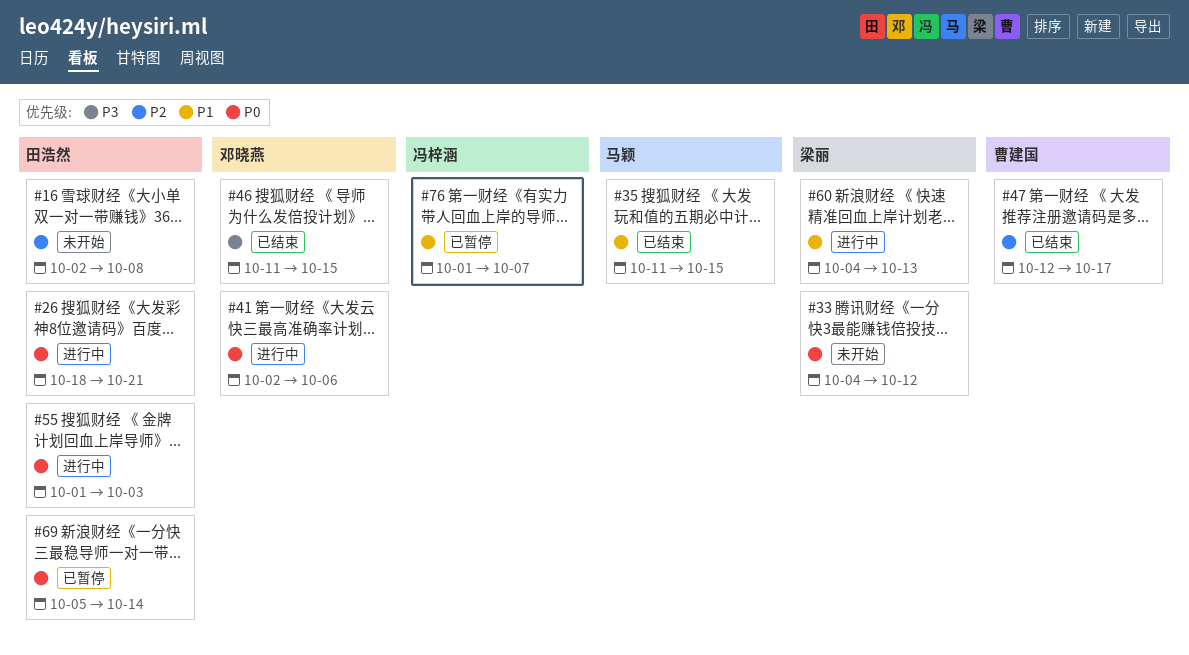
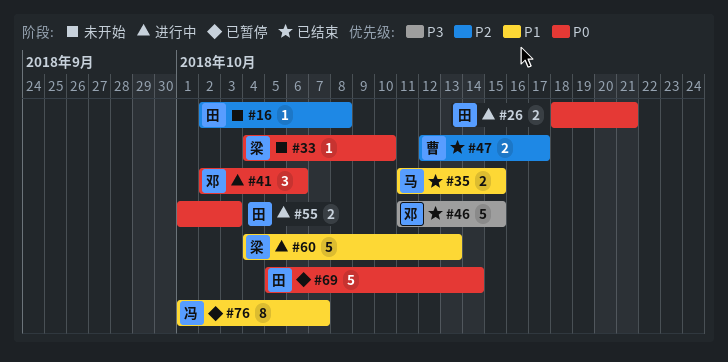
#33, due: Oct 12 -> Oct 10

